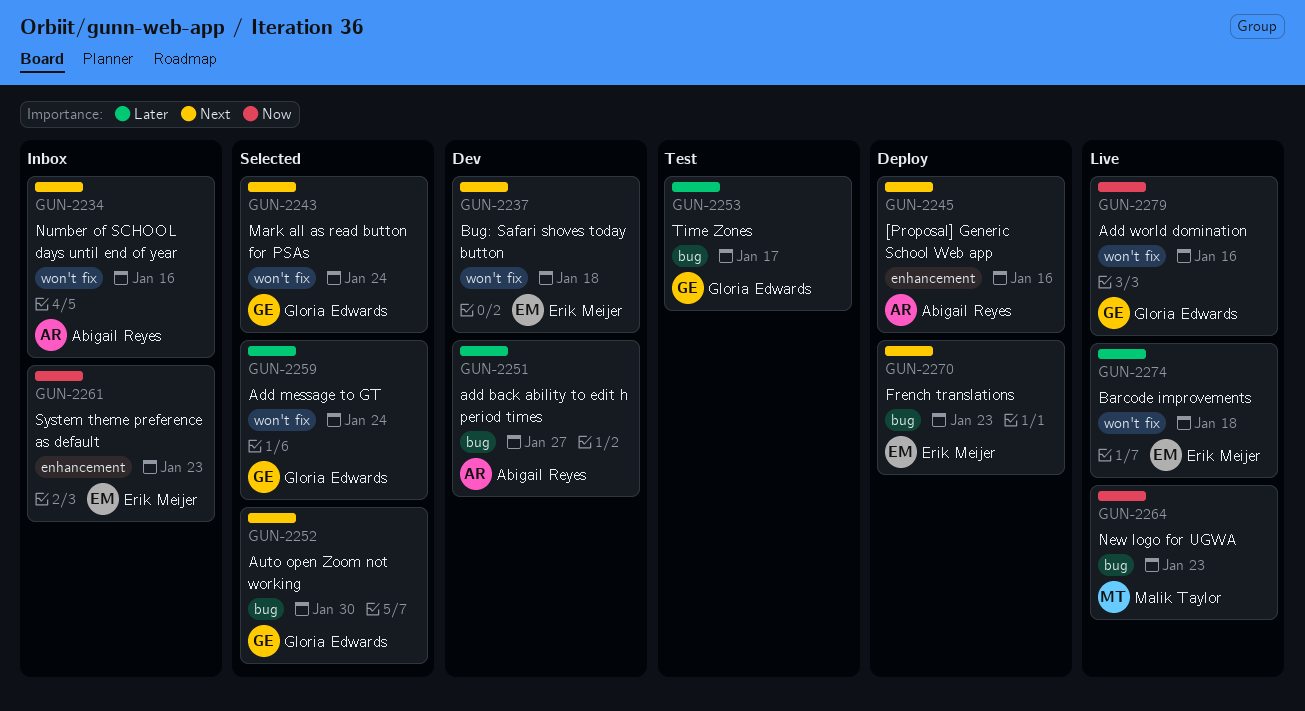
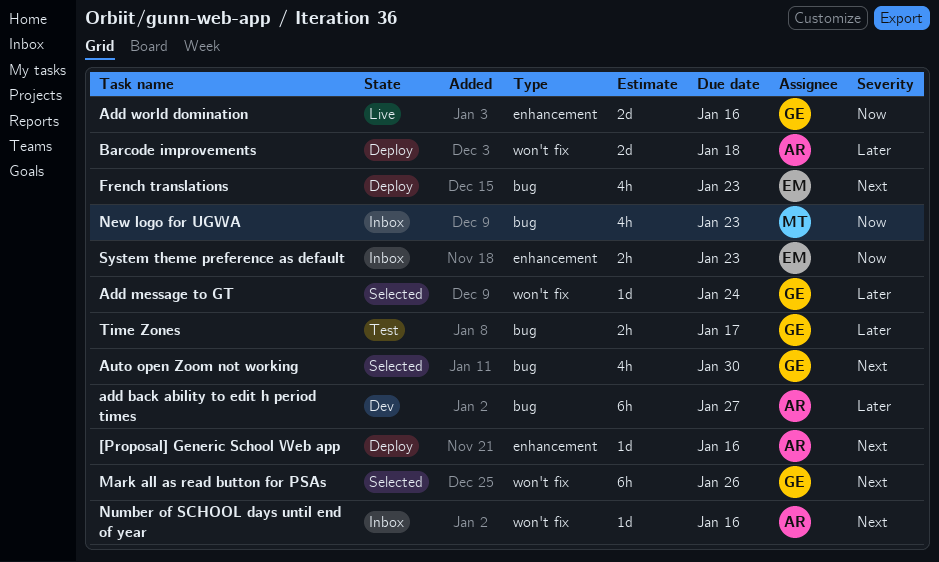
Add world domination, label: won't fix -> enhancement
Barcode improvements, status: Live -> Deploy
Barcode improvements, owner: Erik Meijer -> Abigail Reyes
Bug: Safari shoves today button: present -> none
Mark all as read button for PSAs, due: Jan 24 -> Jan 26
New logo for UGWA, status: Live -> Inbox

